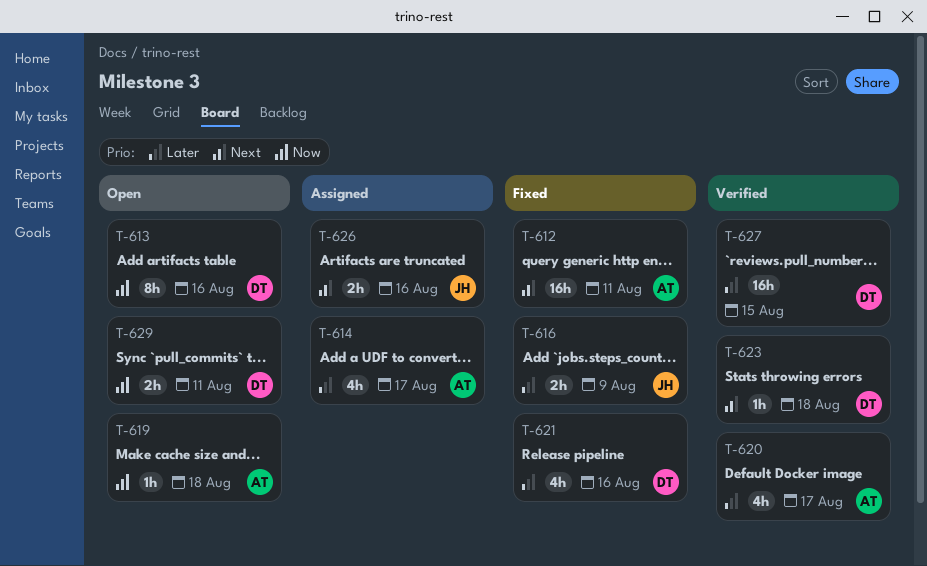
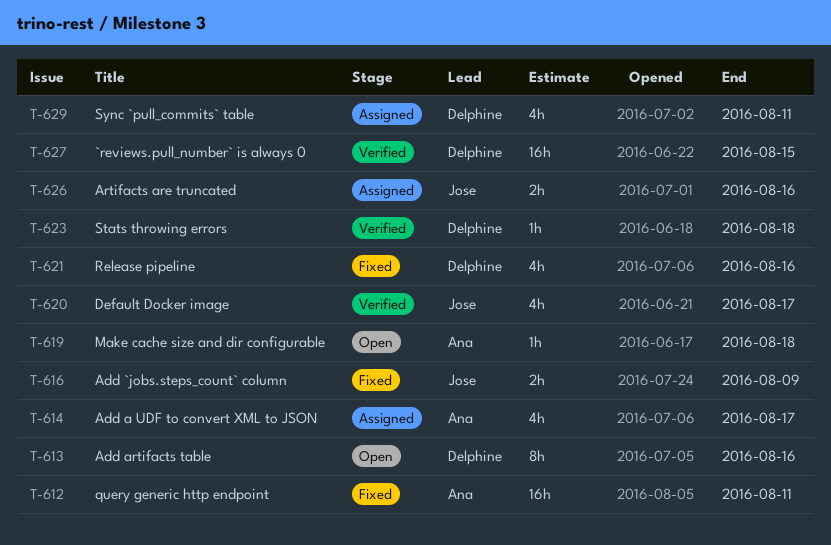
T-620, owner: Ana -> Jose
T-629, status: Open -> Assigned
T-629, estimate: 2h -> 4h

